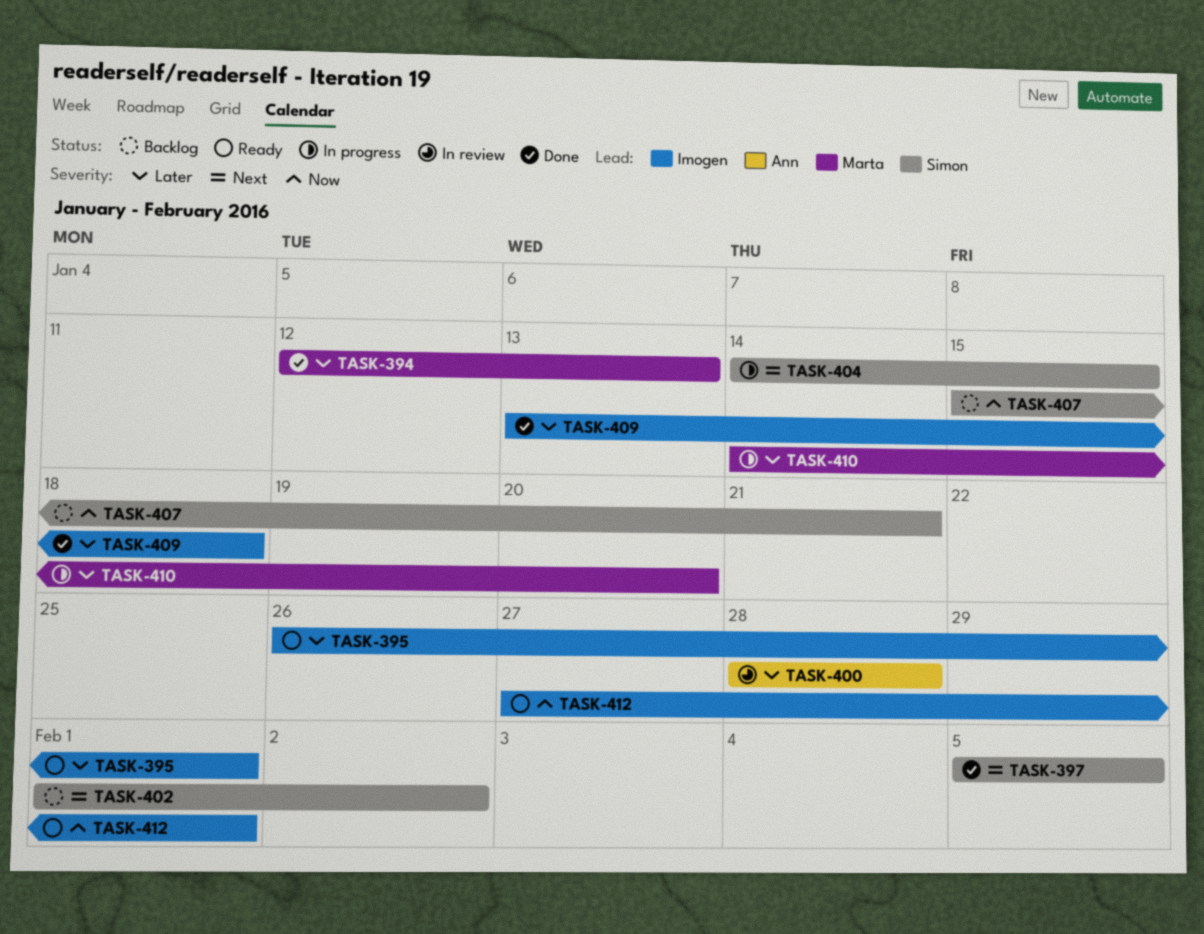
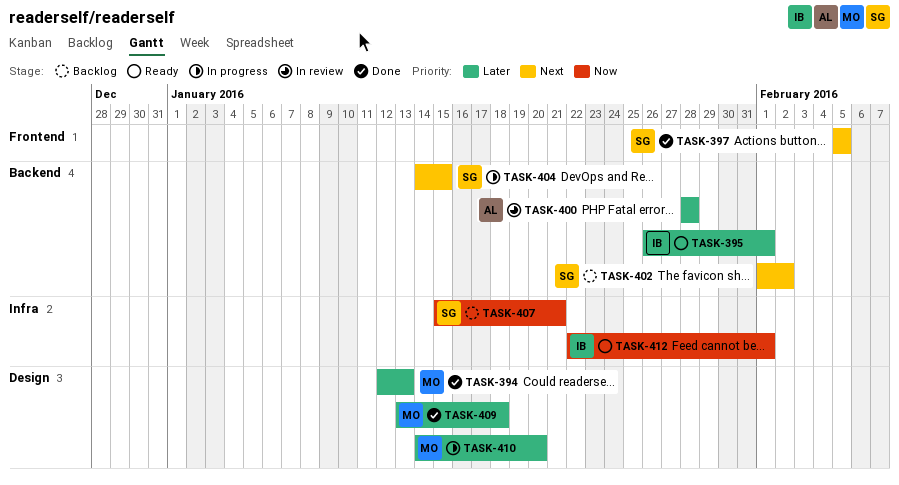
TASK-409, owner: Imogen -> Marta
TASK-412, start: Jan 27 -> Jan 22

